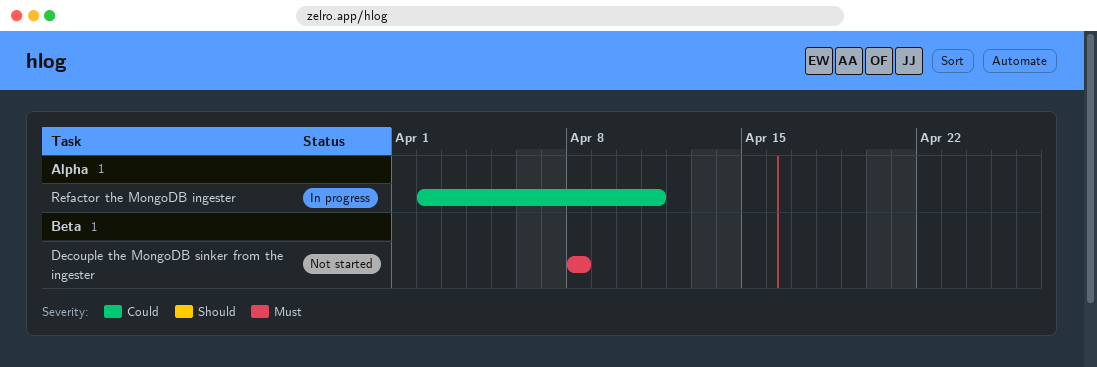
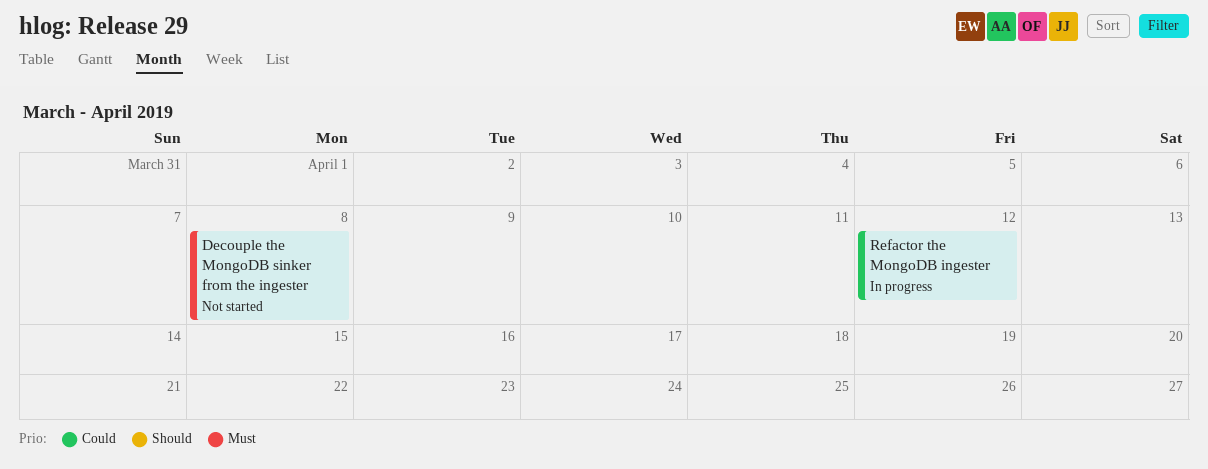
Refactor the MongoDB ingester, due: Apr 11 -> Apr 12

